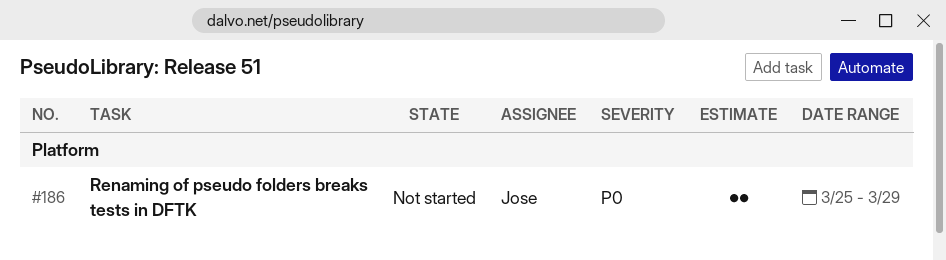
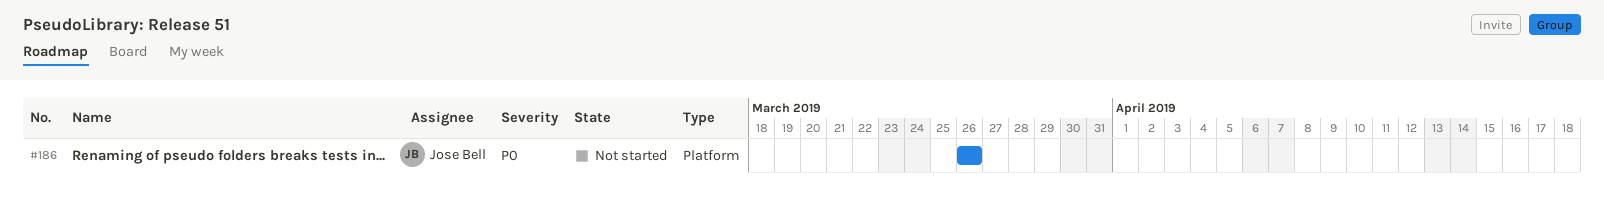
#186, start: Mar 25 -> Mar 26
#186, due: Mar 29 -> Mar 26

